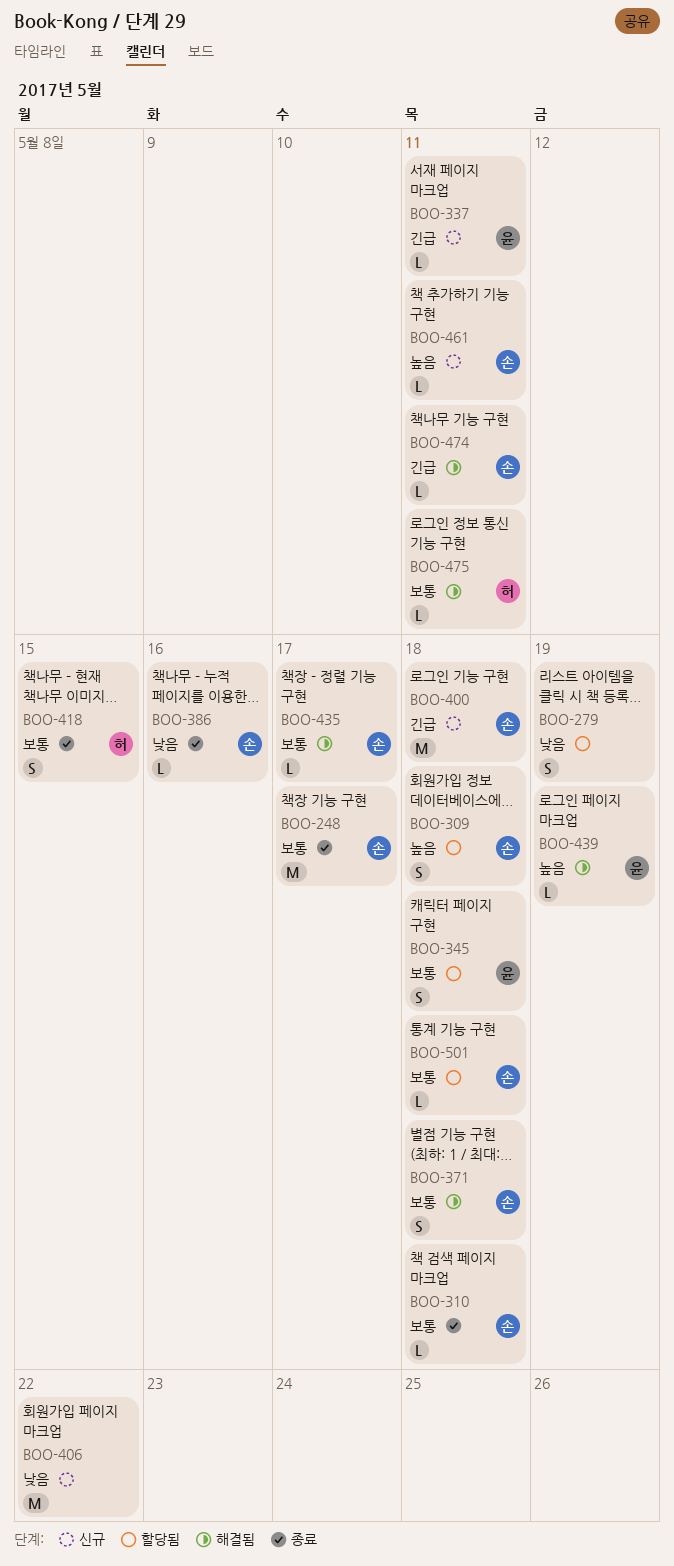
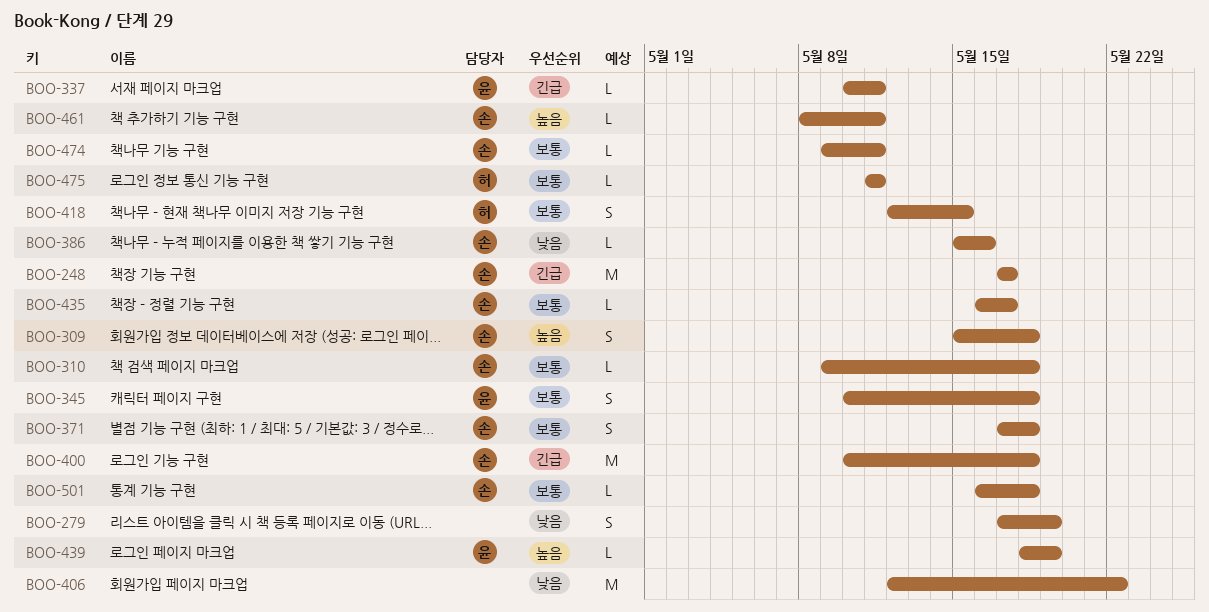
BOO-248, priority: 보통 -> 긴급
BOO-474, priority: 긴급 -> 보통

